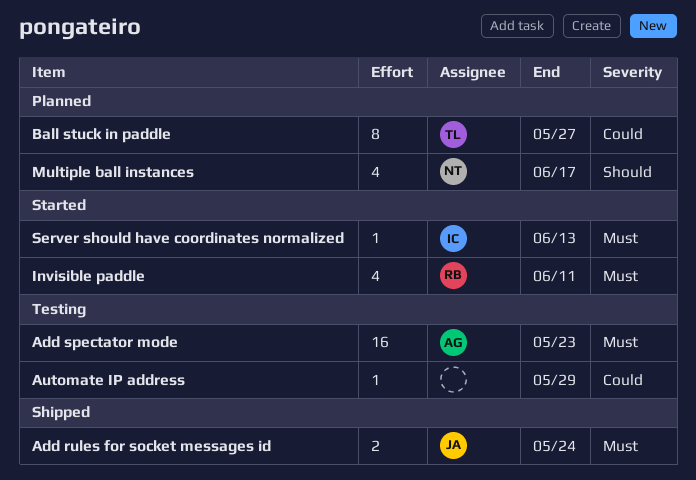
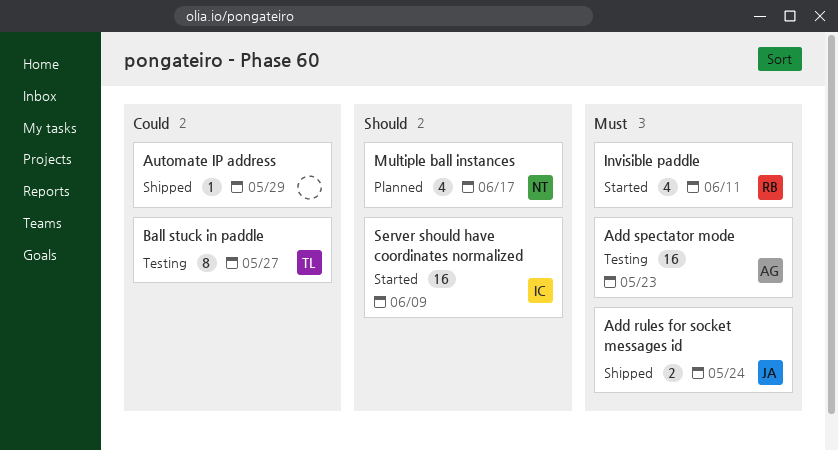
Automate IP address, status: Testing -> Shipped
Ball stuck in paddle, status: Planned -> Testing
Server should have coordinates normalized, priority: Must -> Should
Server should have coordinates normalized, estimate: 1 -> 16
Server should have coordinates normalized, due: Jun 13 -> Jun 9

